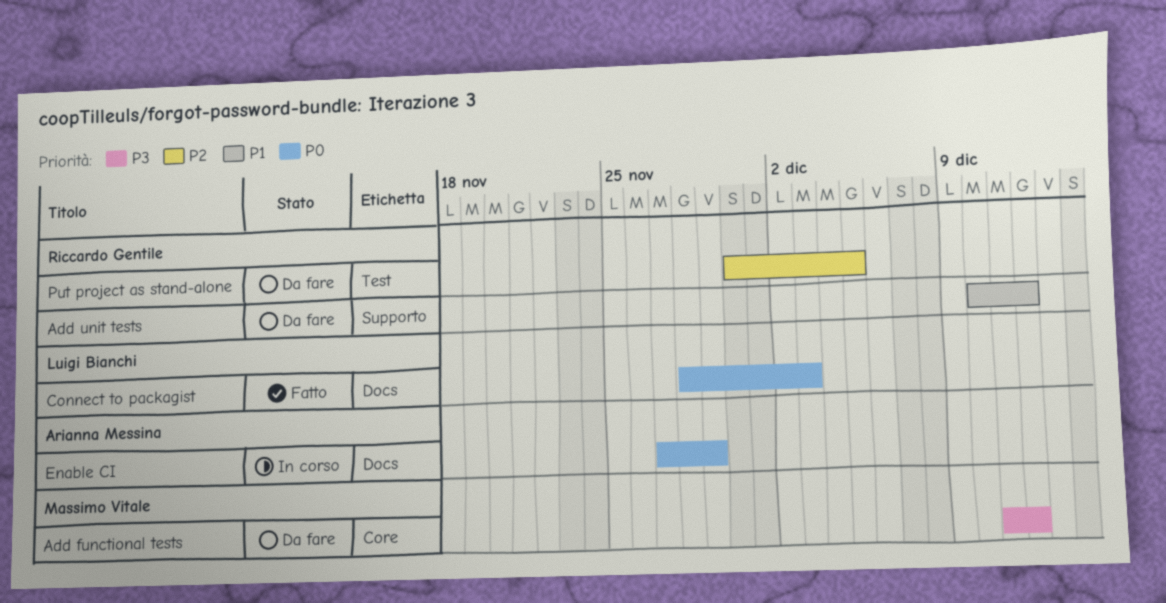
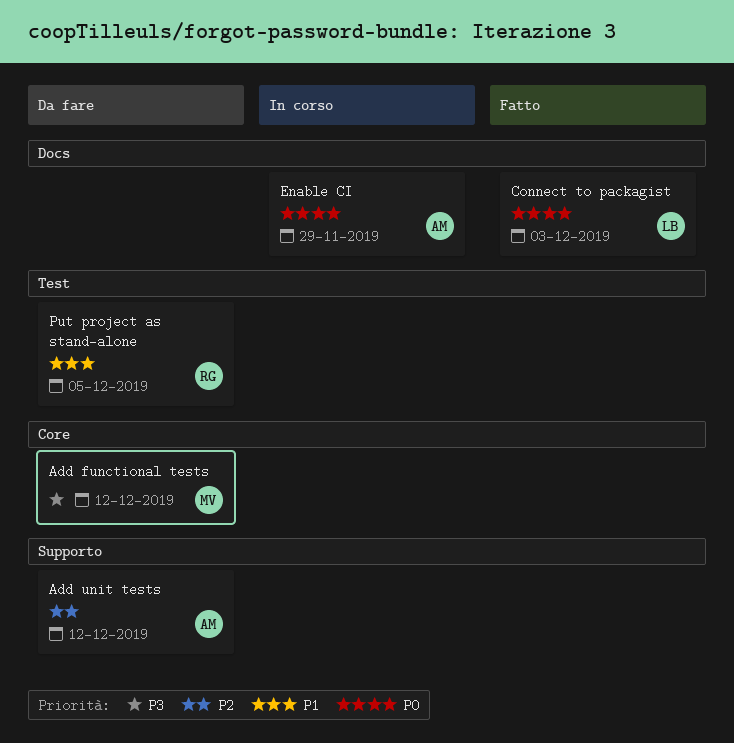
Add unit tests, owner: Riccardo Gentile -> Arianna Messina
Add unit tests, priority: P1 -> P2
Put project as stand-alone, priority: P2 -> P1

